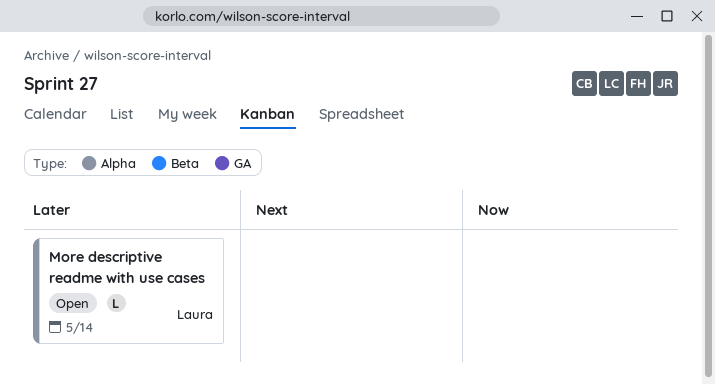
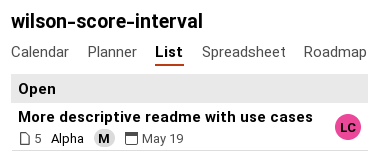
More descriptive readme with use cases, estimate: L -> M
More descriptive readme with use cases, due: May 14 -> May 19

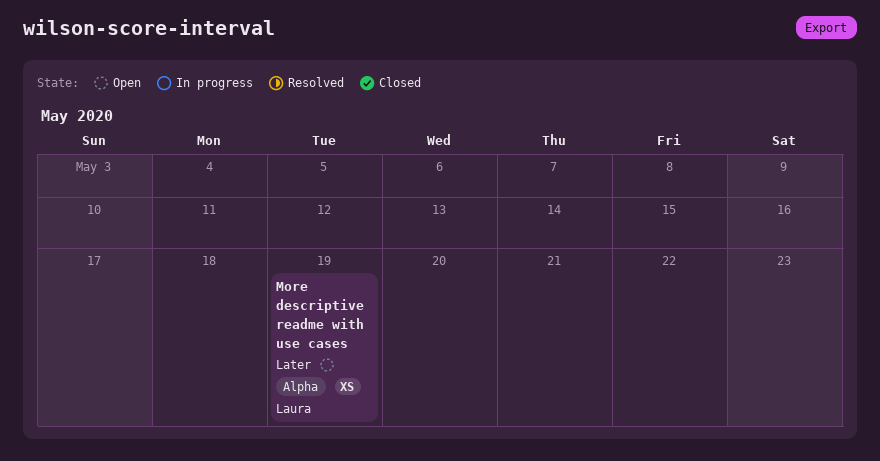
More descriptive readme with use cases, estimate: M -> XS

